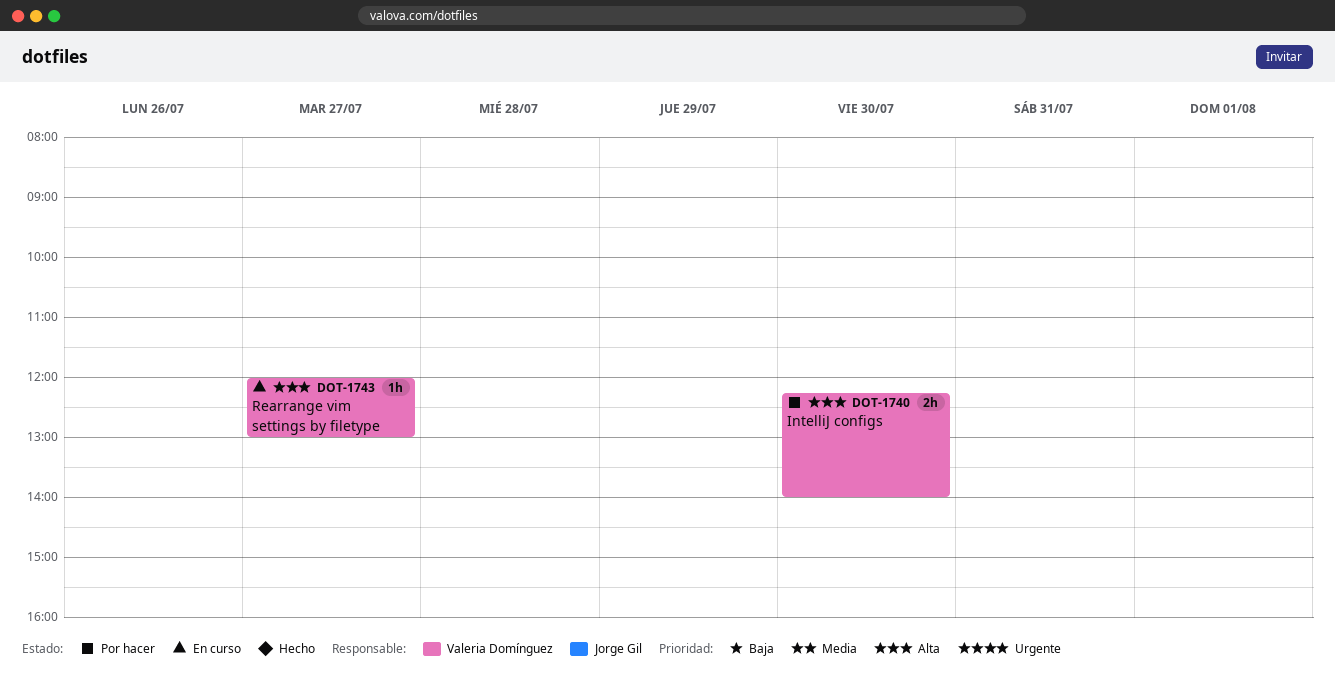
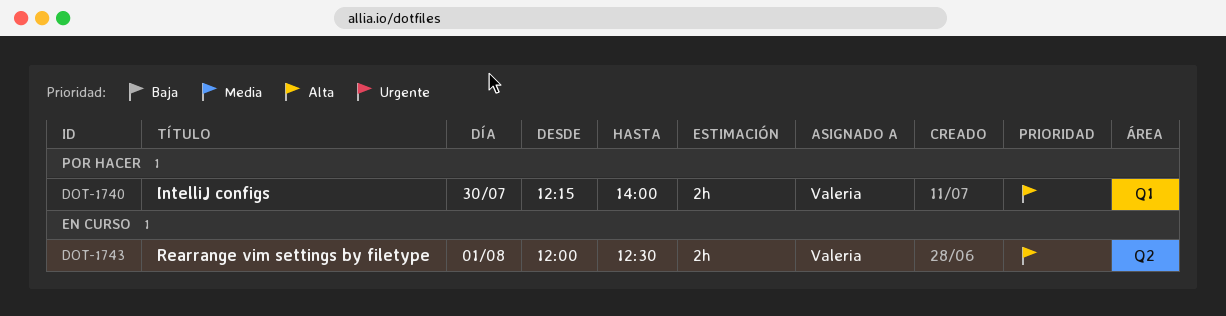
DOT-1743, estimate: 1h -> 2h
DOT-1743, day: Jul 27 -> Aug 1
DOT-1743, ends: 13:00 -> 12:30

